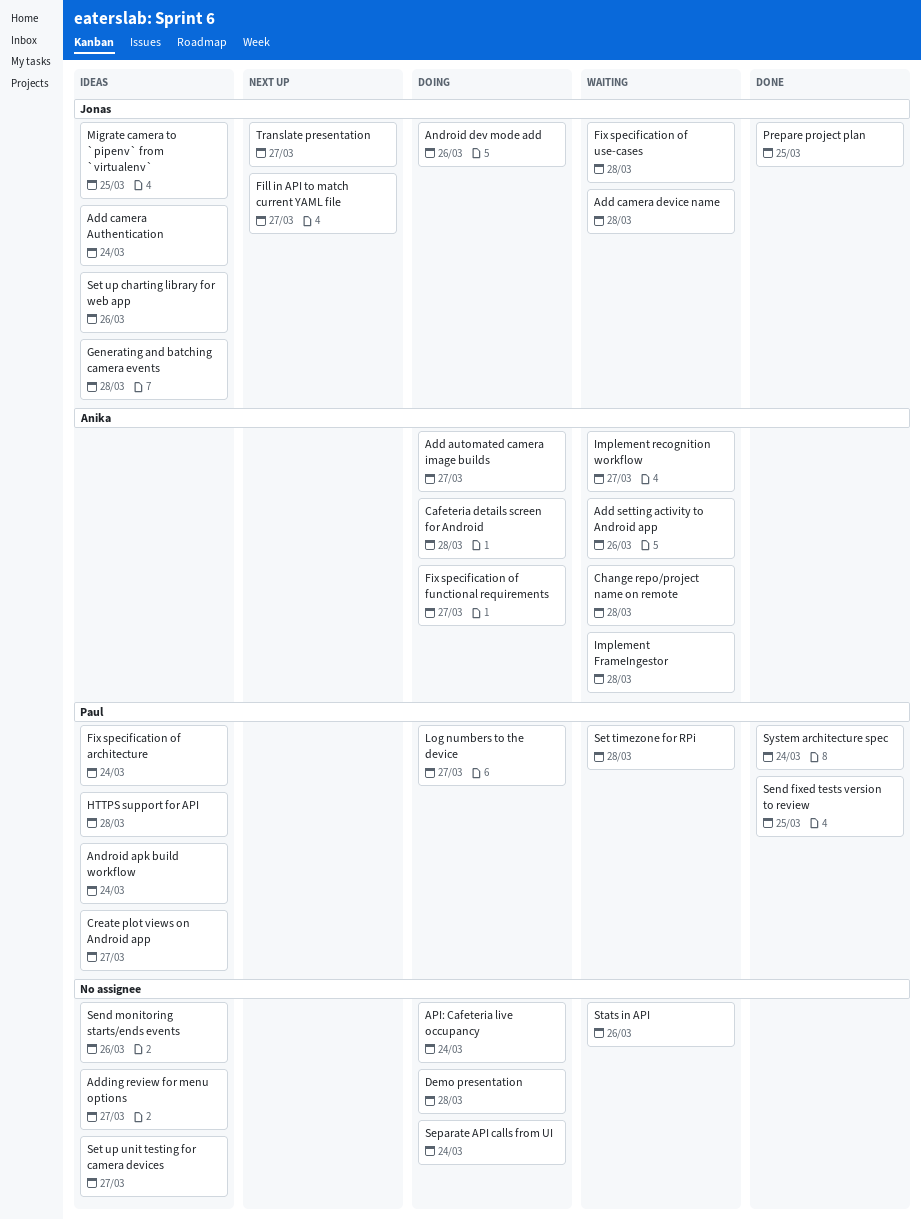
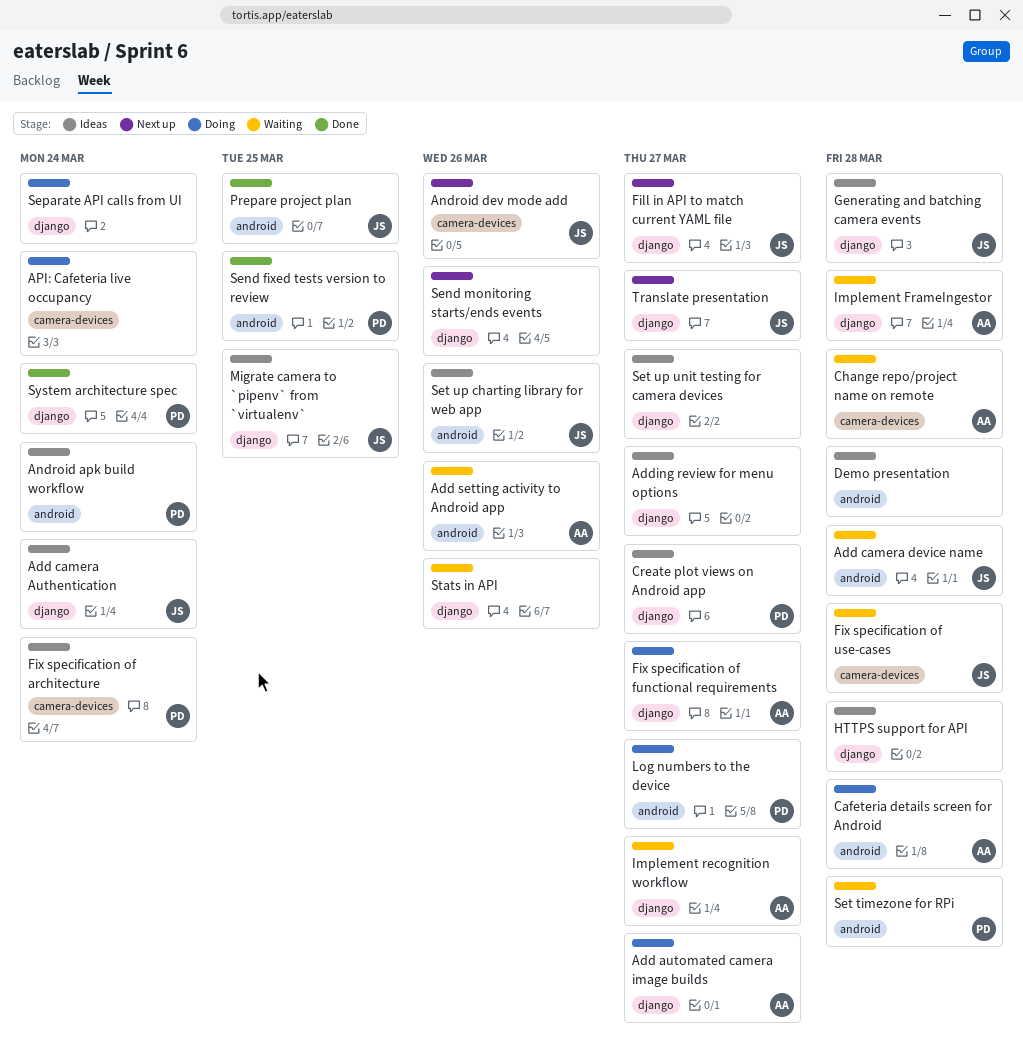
Android dev mode add, status: Doing -> Next up
Demo presentation, status: Doing -> Ideas
HTTPS support for API, owner: Paul -> none
Send monitoring starts/ends events, status: Ideas -> Next up

